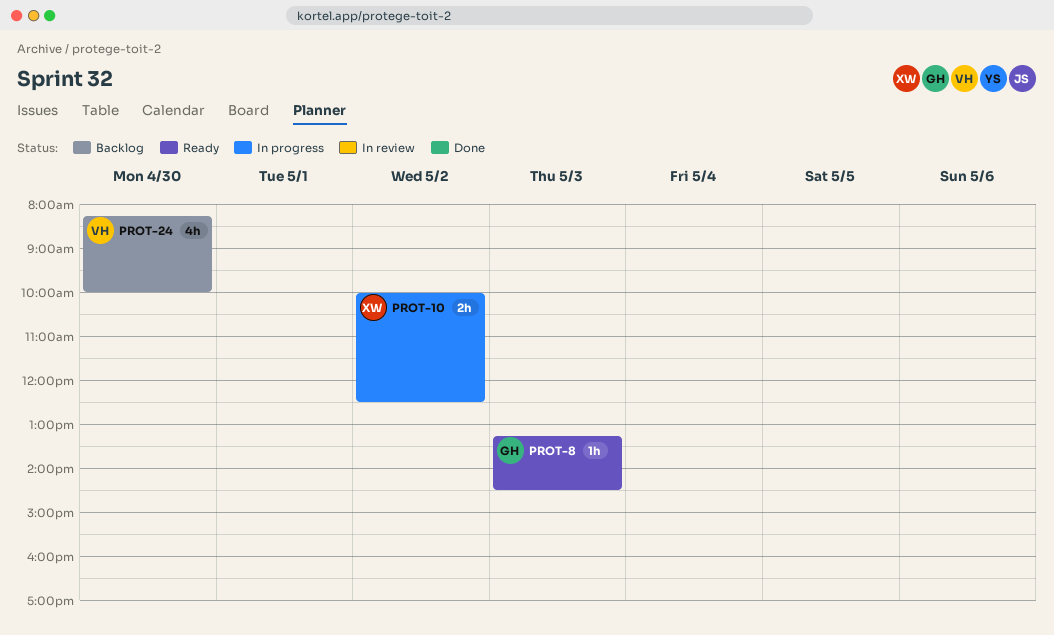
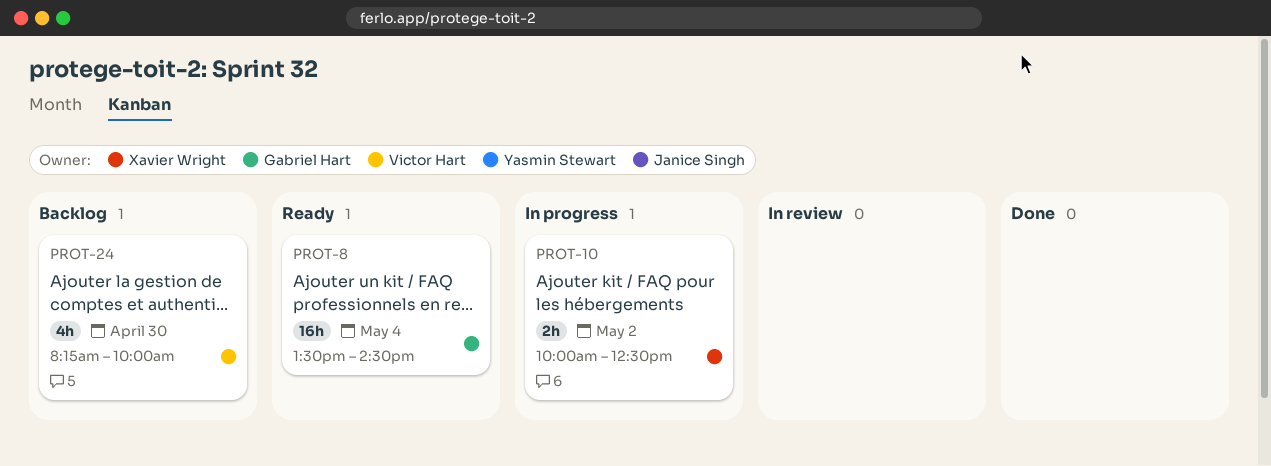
PROT-8, estimate: 1h -> 16h
PROT-8, day: May 3 -> May 4
PROT-8, begins: 13:15 -> 13:30

